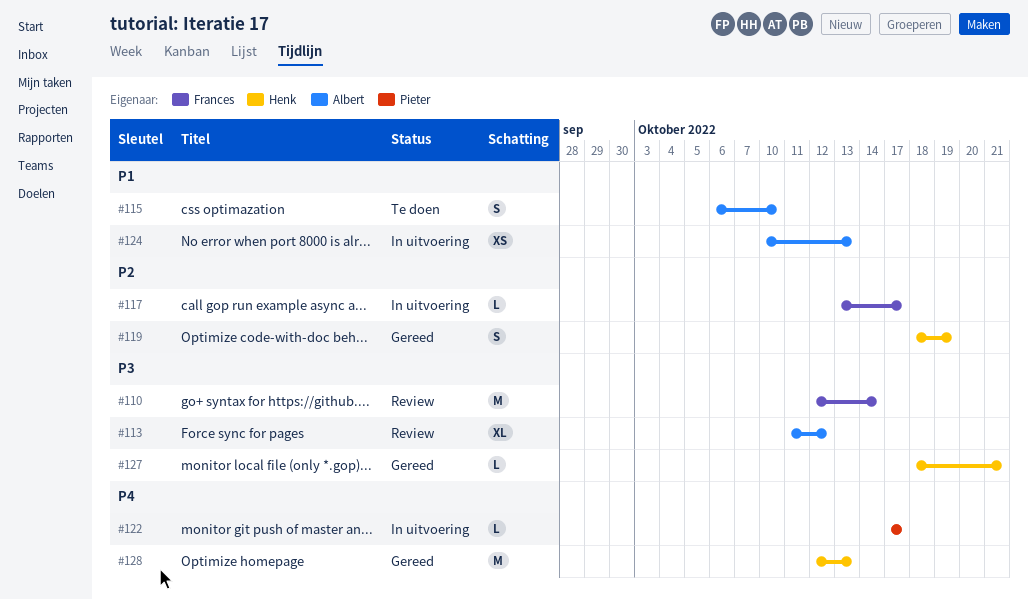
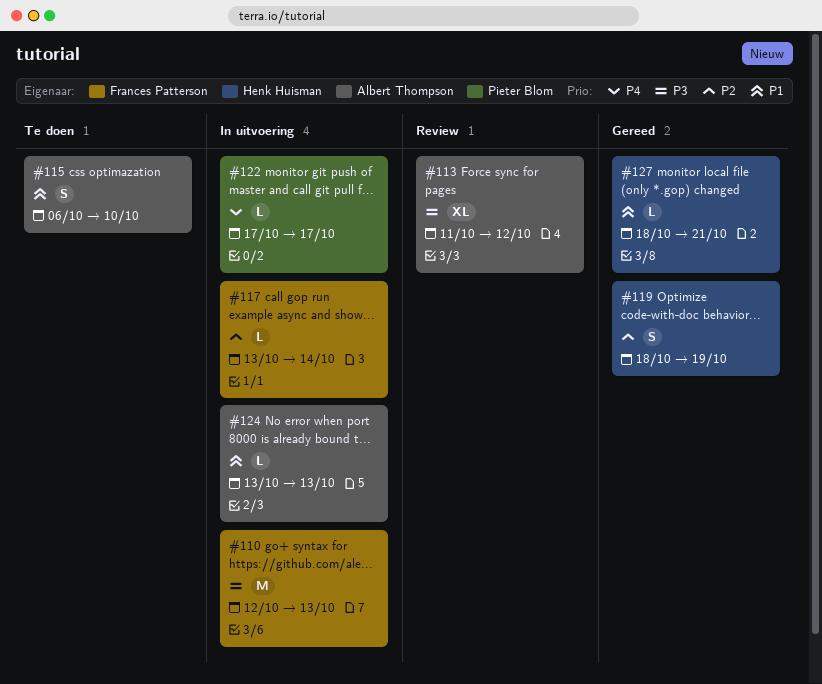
#110, status: Review -> In uitvoering
#110, due: Oct 14 -> Oct 13
#117, due: Oct 17 -> Oct 14
#124, estimate: XS -> L
#124, start: Oct 10 -> Oct 13
#127, priority: P3 -> P1
#128: present -> none

